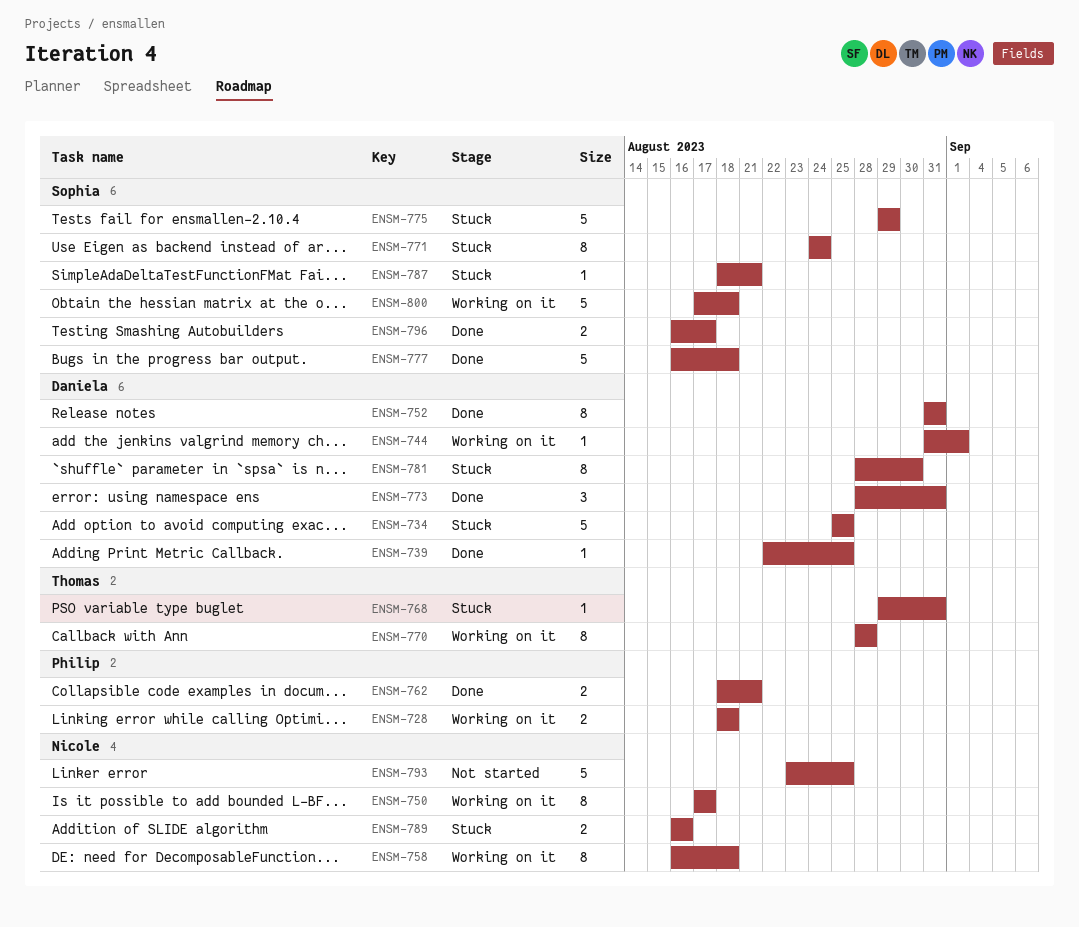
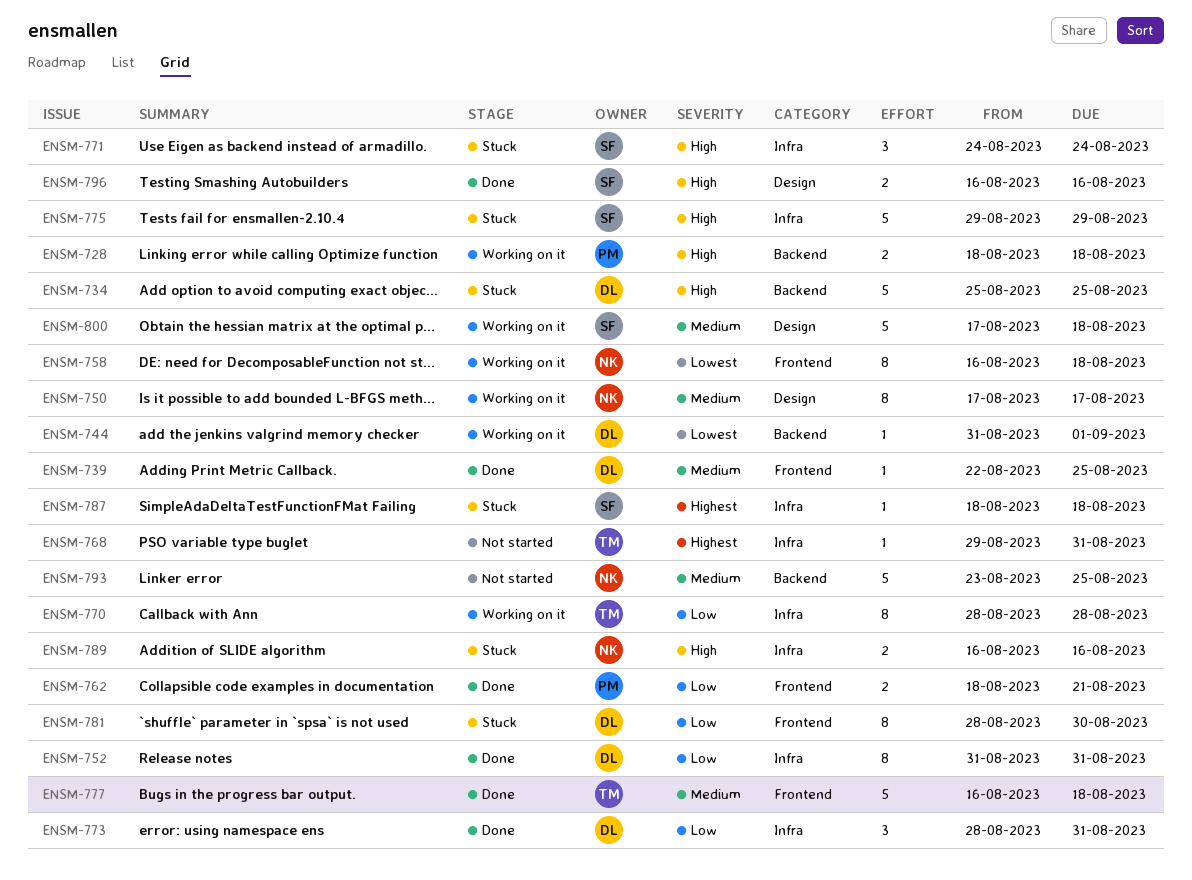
ENSM-768, status: Stuck -> Not started
ENSM-771, estimate: 8 -> 3
ENSM-777, owner: Sophia -> Thomas
ENSM-787, due: Aug 21 -> Aug 18
ENSM-796, due: Aug 17 -> Aug 16

